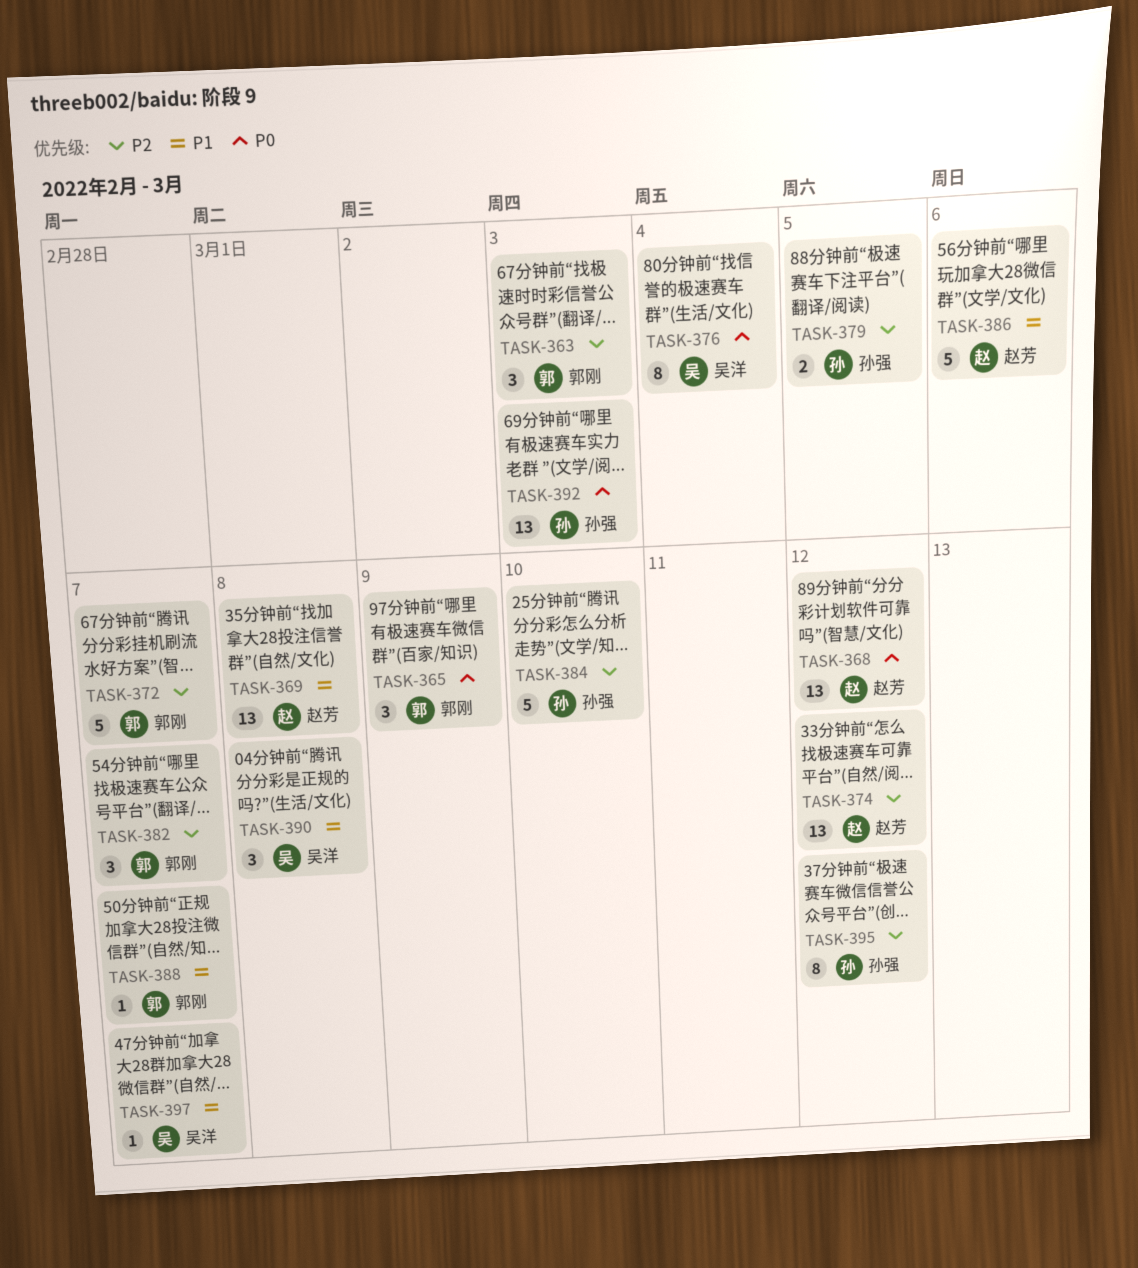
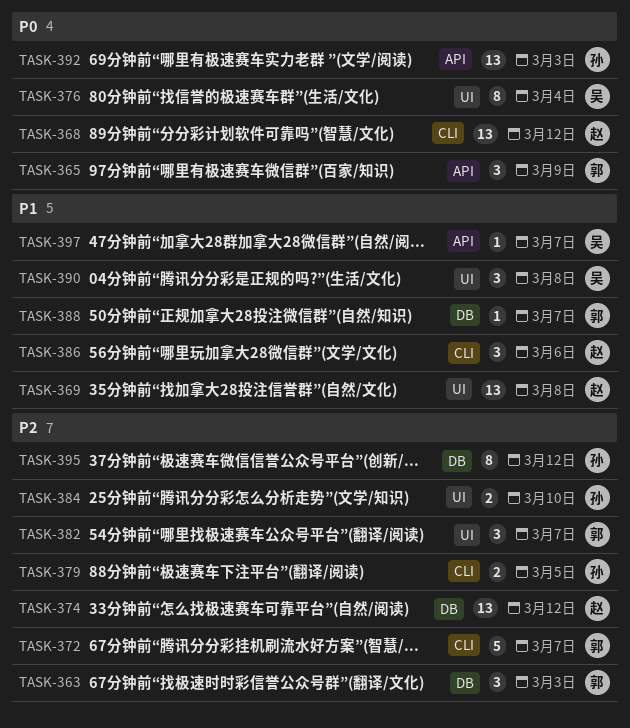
TASK-384, estimate: 5 -> 2
TASK-386, estimate: 5 -> 3

